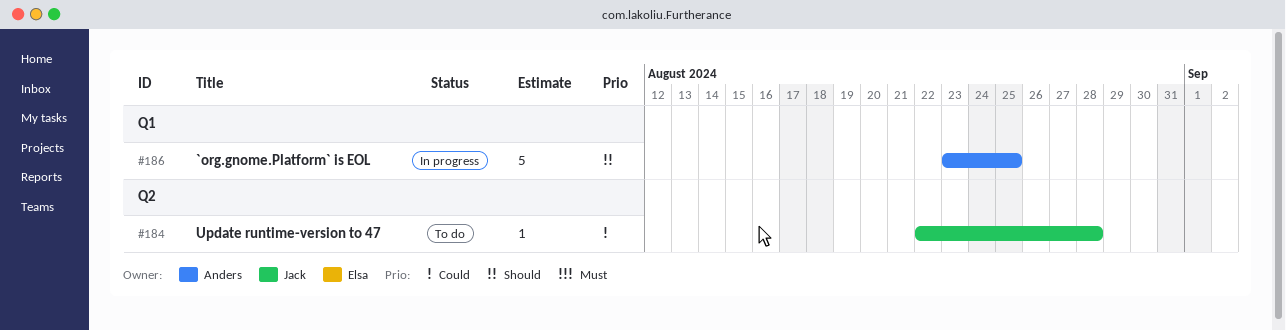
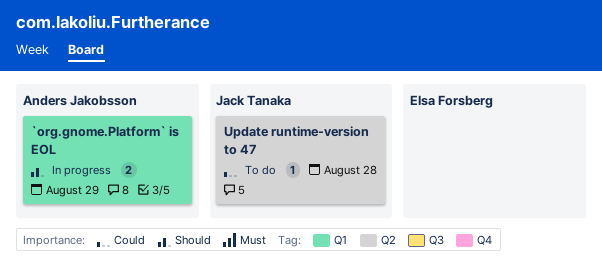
`org.gnome.Platform` is EOL, estimate: 5 -> 2
`org.gnome.Platform` is EOL, due: Aug 25 -> Aug 29

